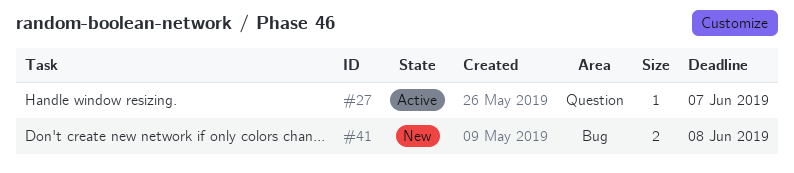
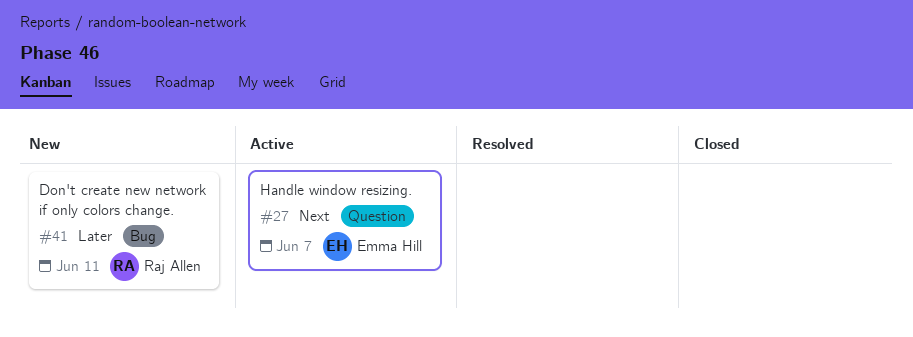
#41, due: Jun 8 -> Jun 11

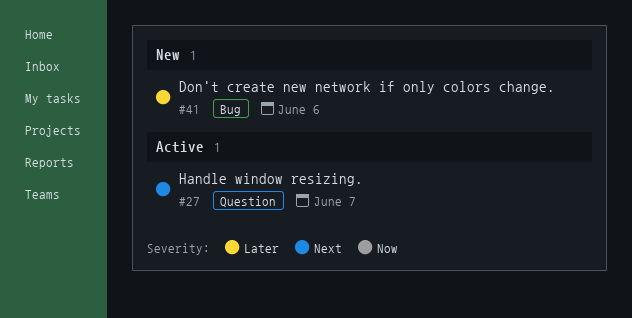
#41, due: Jun 11 -> Jun 6

